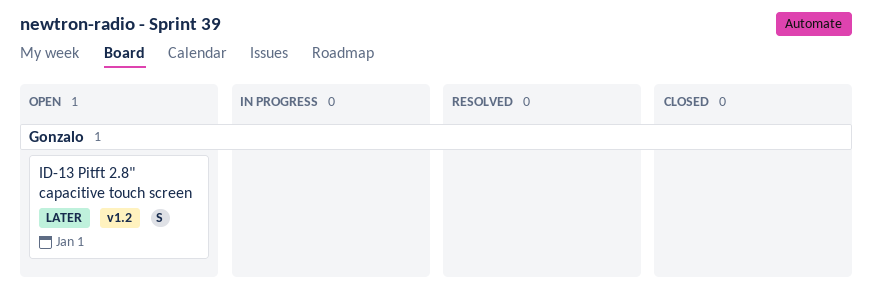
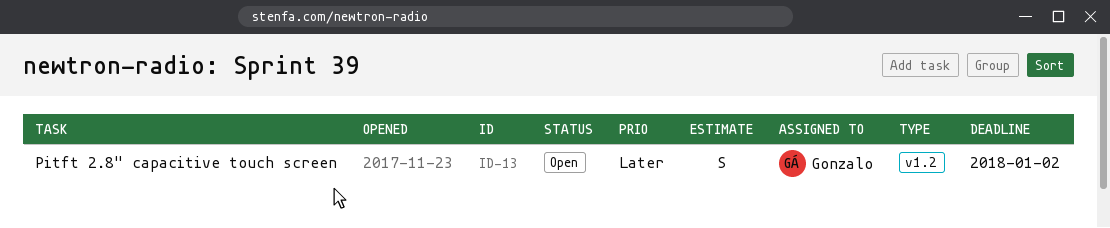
ID-13, due: Jan 1 -> Jan 2

